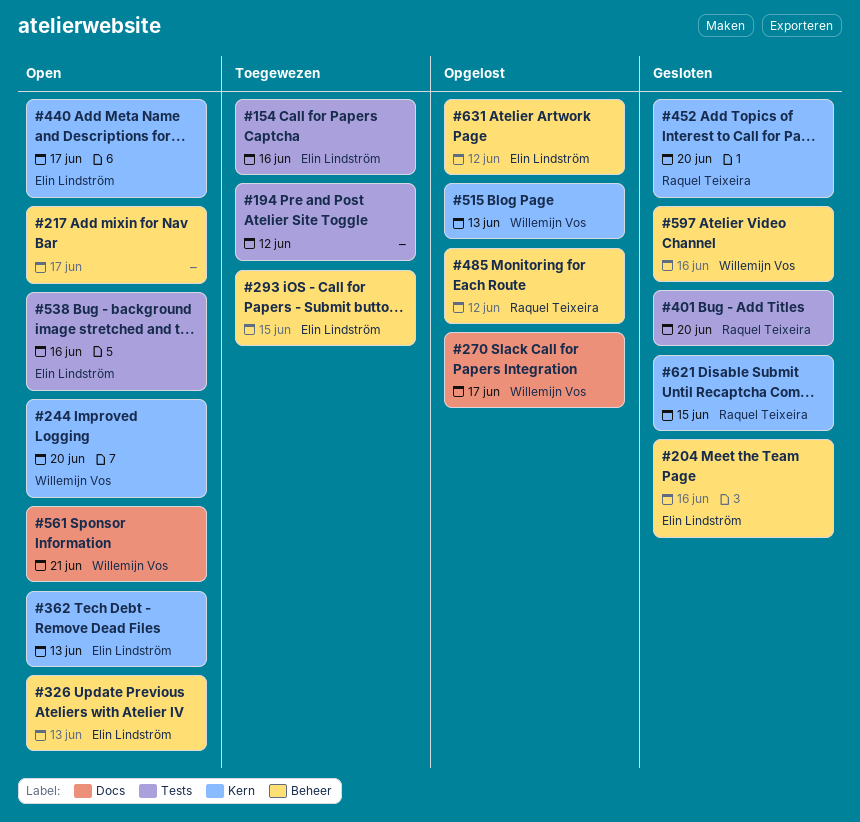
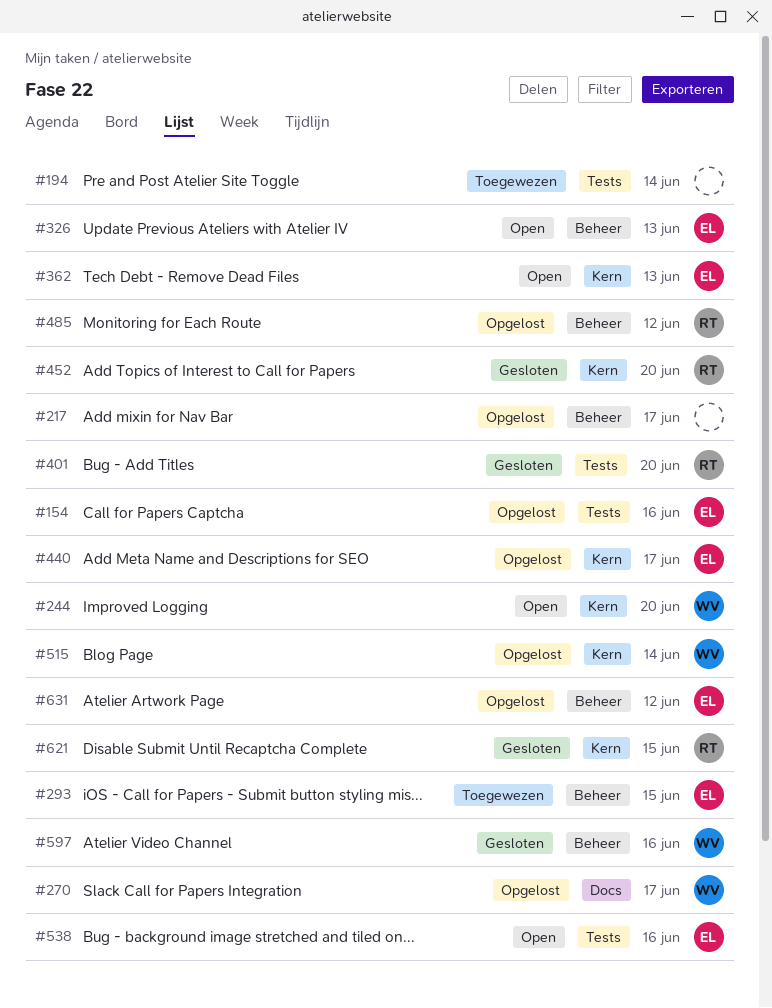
#154, status: Toegewezen -> Opgelost
#194, due: Jun 12 -> Jun 14
#204: present -> none
#217, status: Open -> Opgelost
#440, status: Open -> Opgelost
#515, due: Jun 13 -> Jun 14
#561: present -> none

